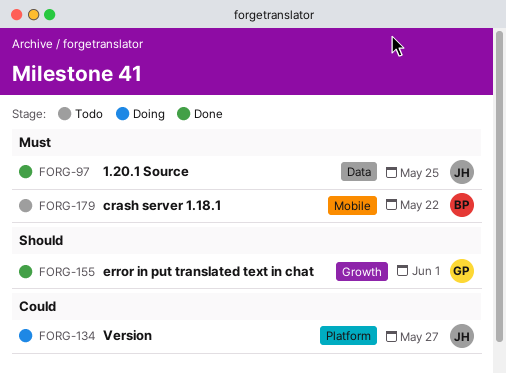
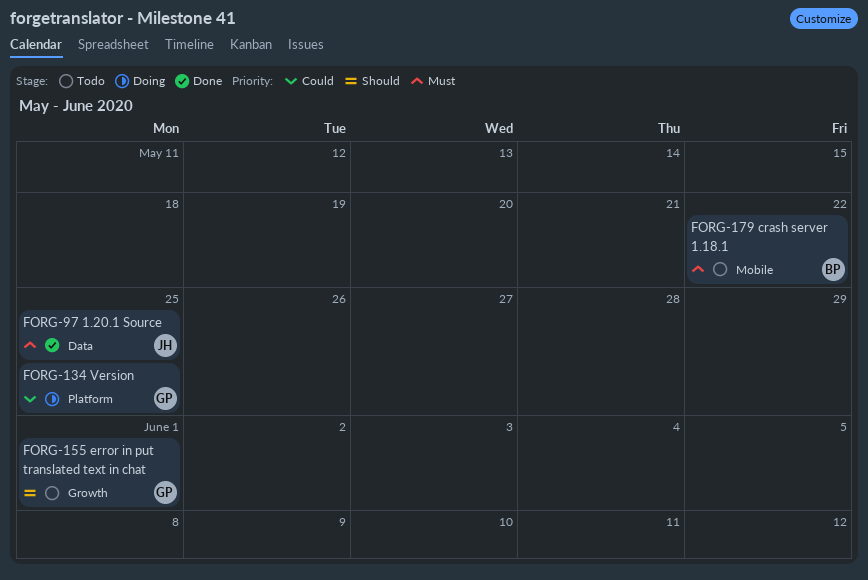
FORG-134, owner: JH -> GP
FORG-134, due: May 27 -> May 25
FORG-155, status: Done -> Todo

